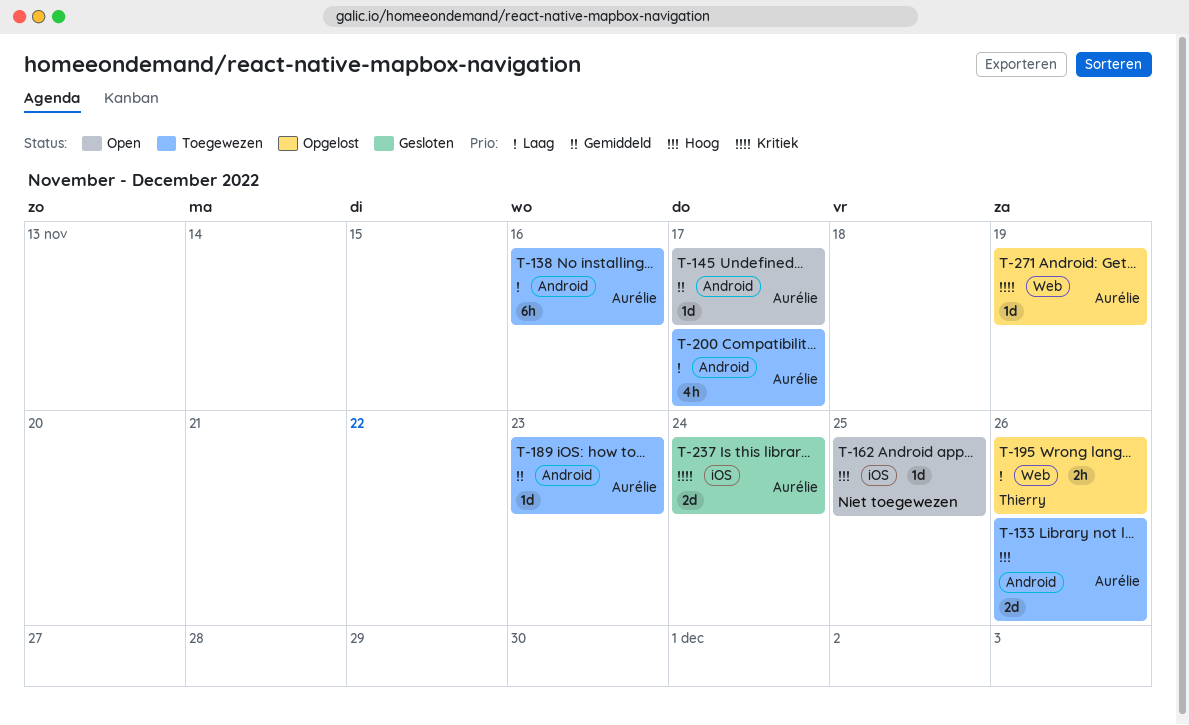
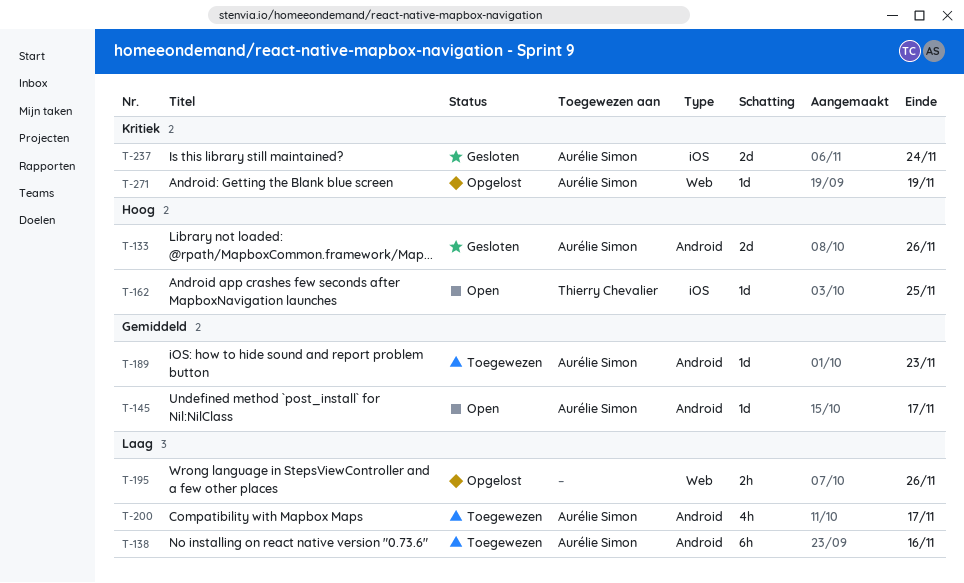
T-133, status: Toegewezen -> Gesloten
T-162, owner: none -> Thierry Chevalier
T-195, owner: Thierry Chevalier -> none

